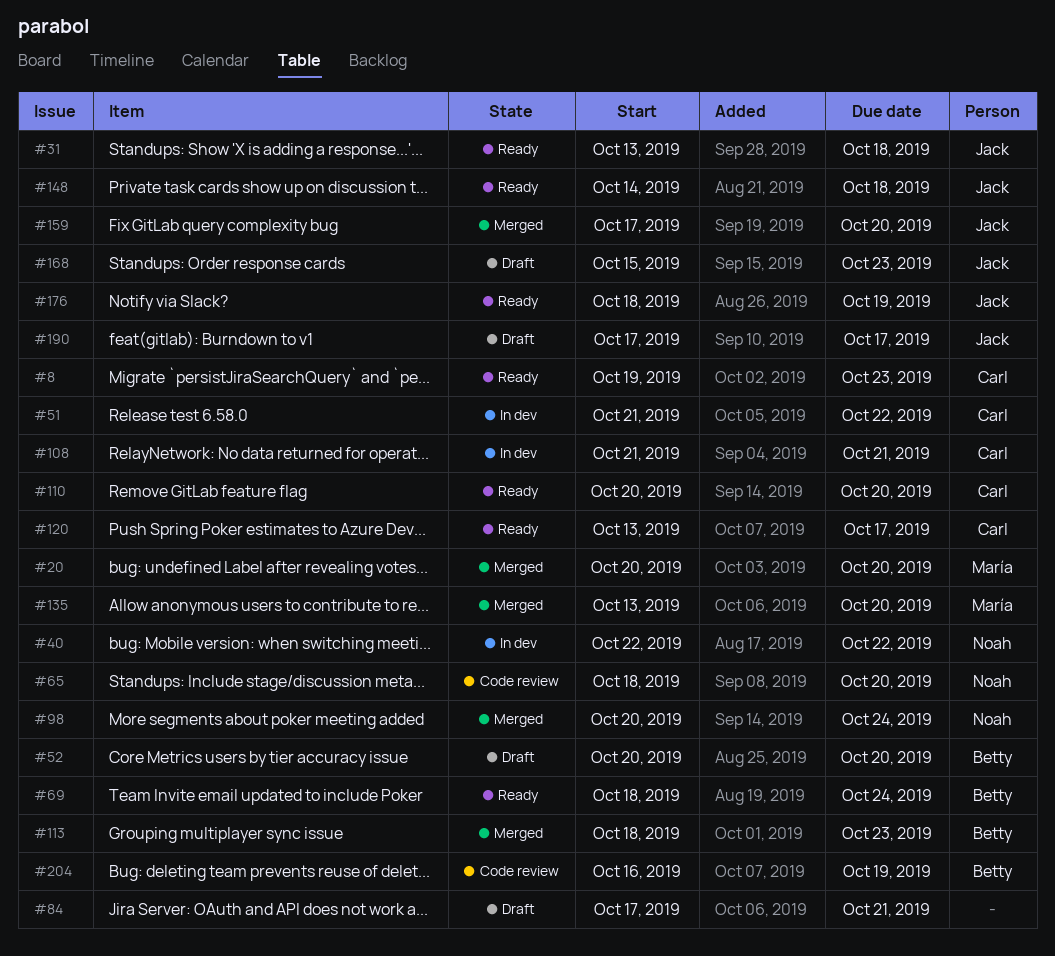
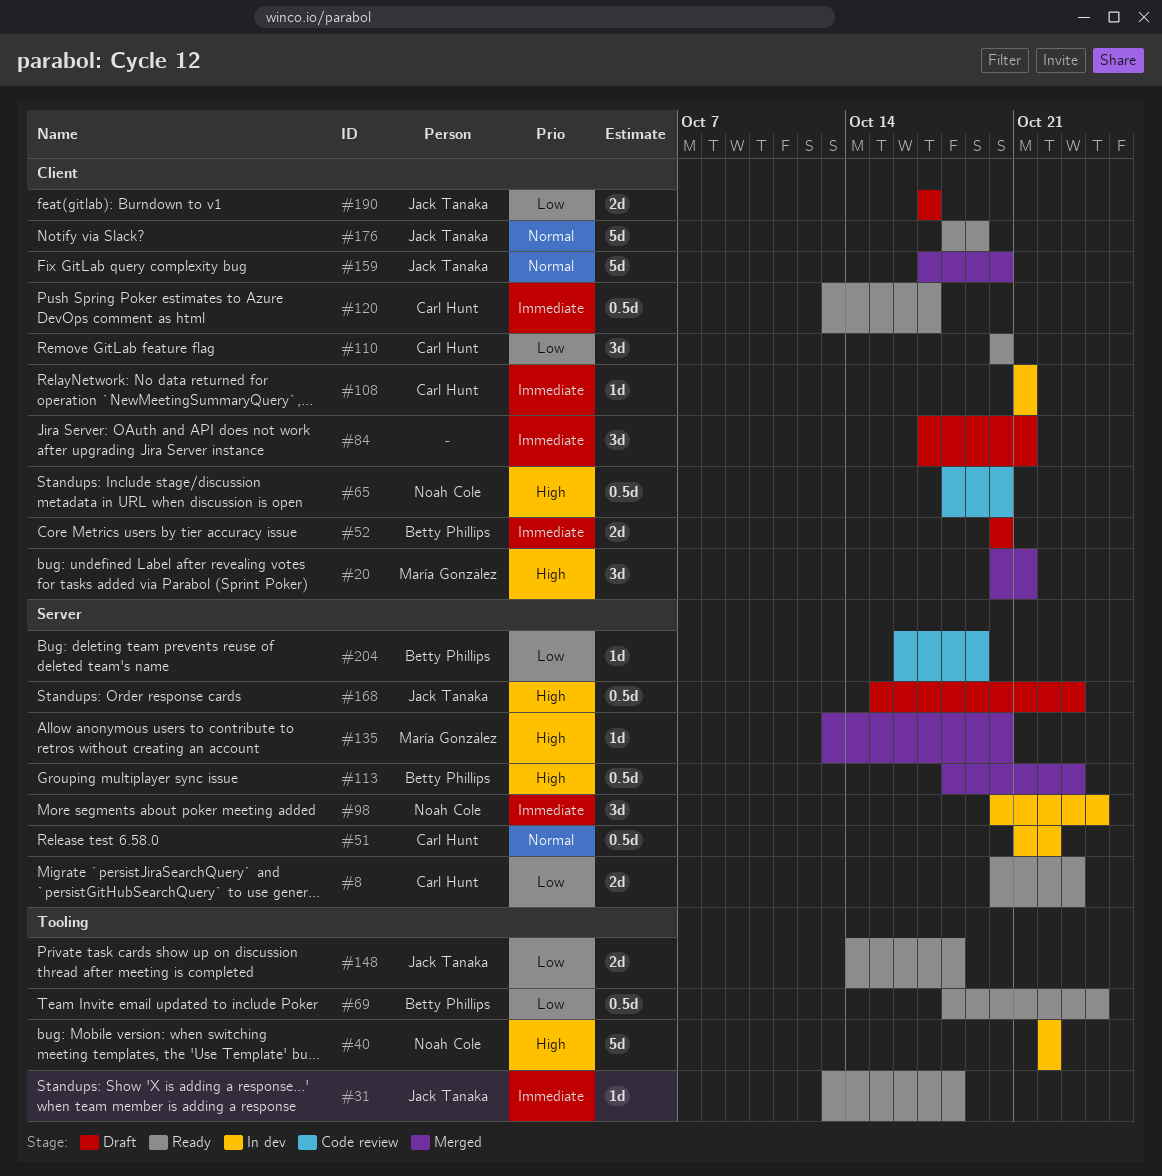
#8, start: Oct 19 -> Oct 20
#20, due: Oct 20 -> Oct 21
#98, status: Merged -> In dev

